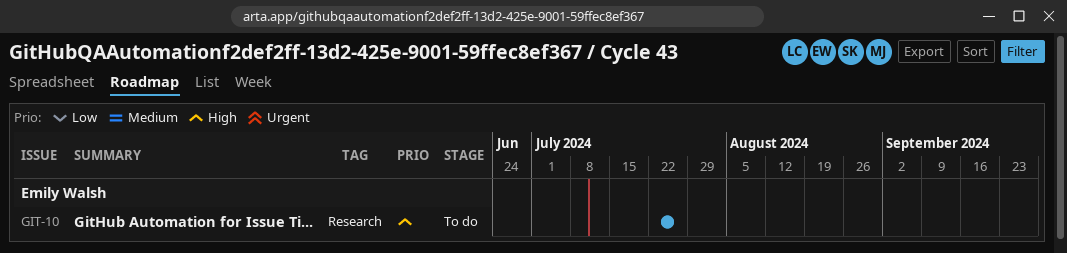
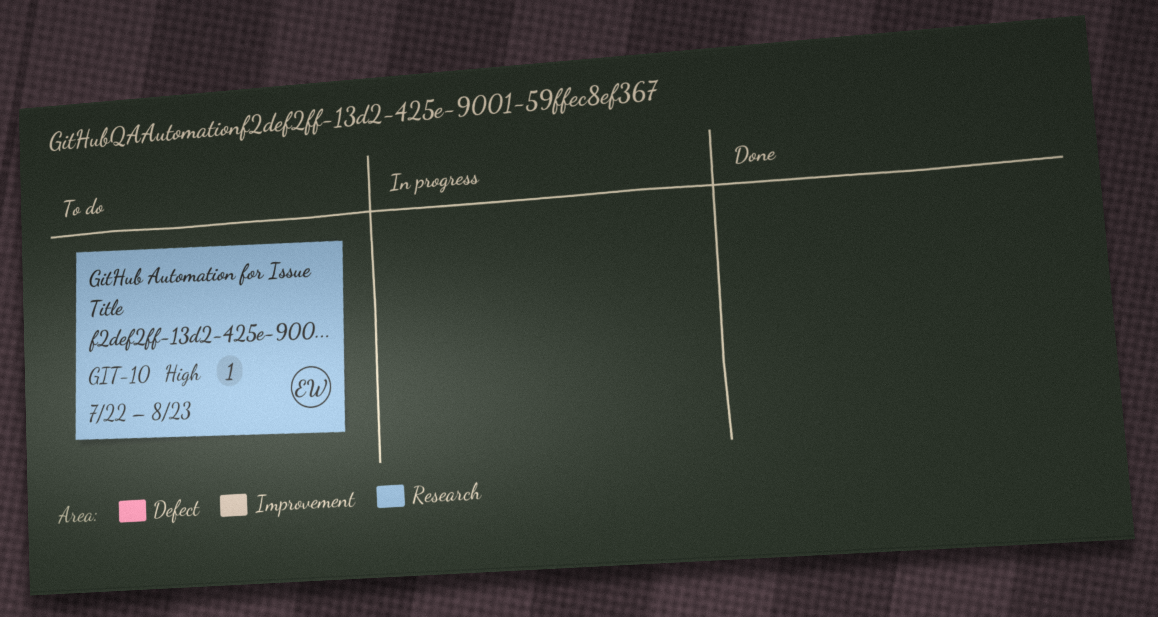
GIT-10, due: Jul 26 -> Aug 23

